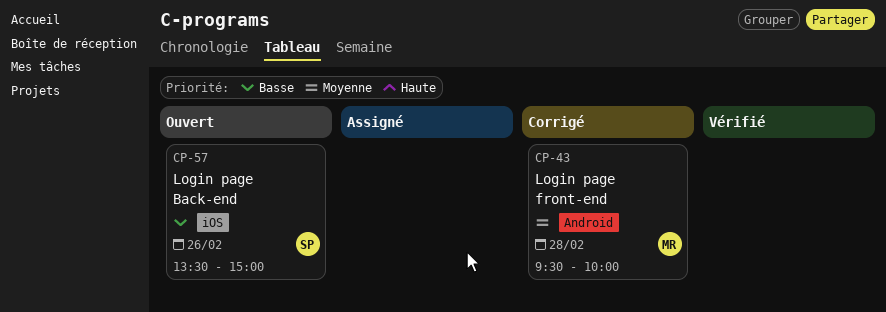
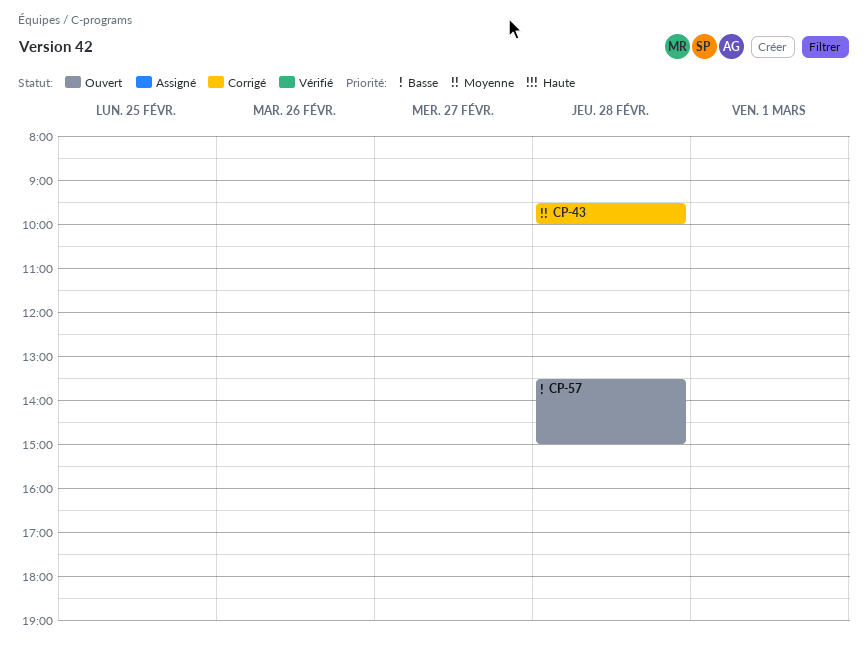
CP-57, day: Feb 26 -> Feb 28

